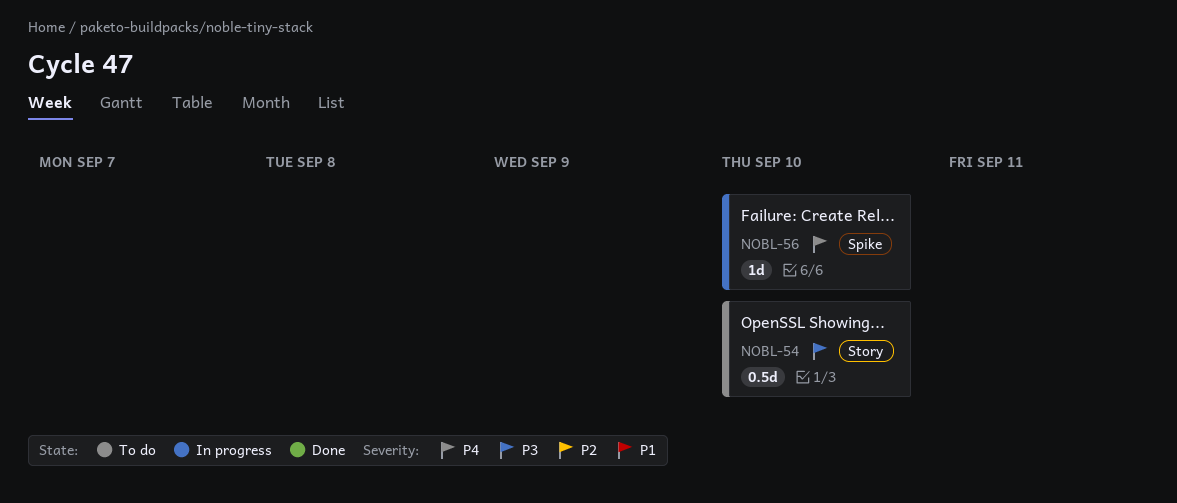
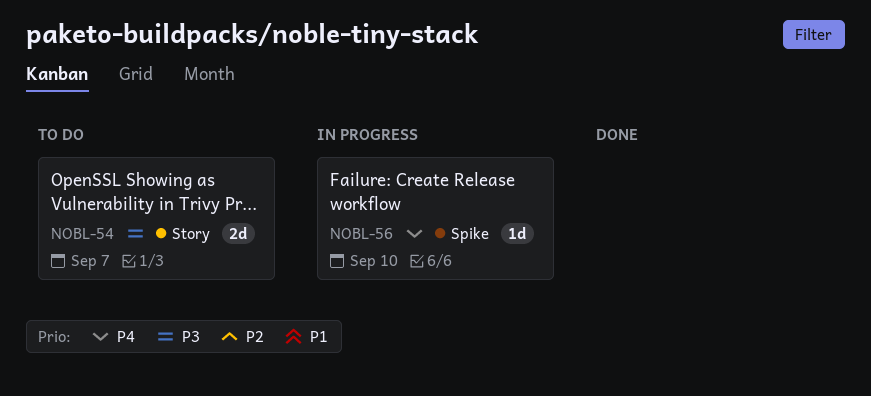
NOBL-54, estimate: 0.5d -> 2d
NOBL-54, due: Sep 10 -> Sep 7

